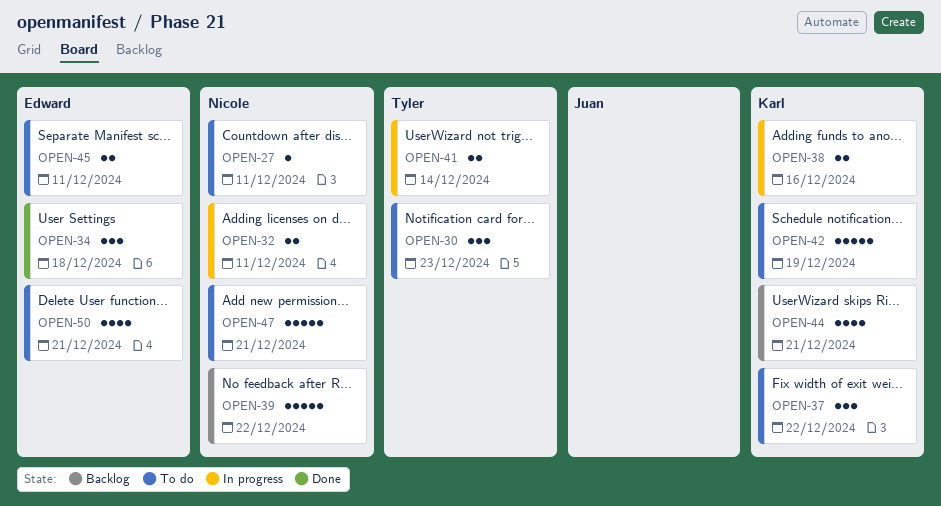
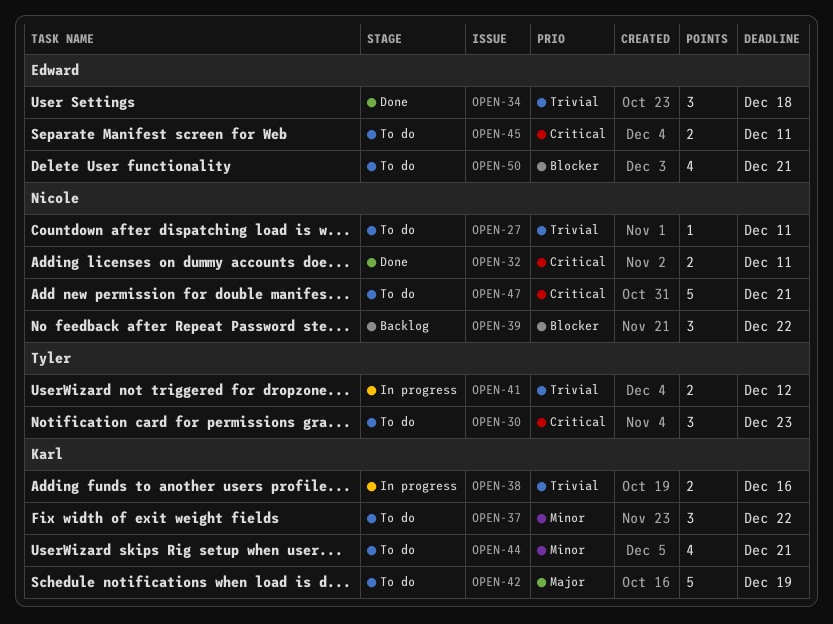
OPEN-32, status: In progress -> Done
OPEN-39, estimate: 5 -> 3
OPEN-41, due: Dec 14 -> Dec 12
OPEN-44, status: Backlog -> To do

